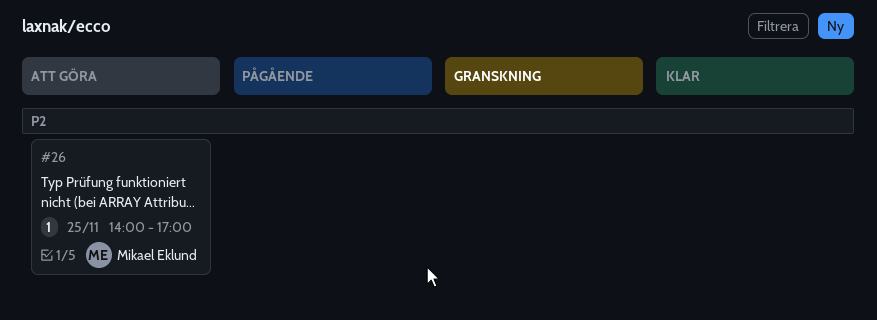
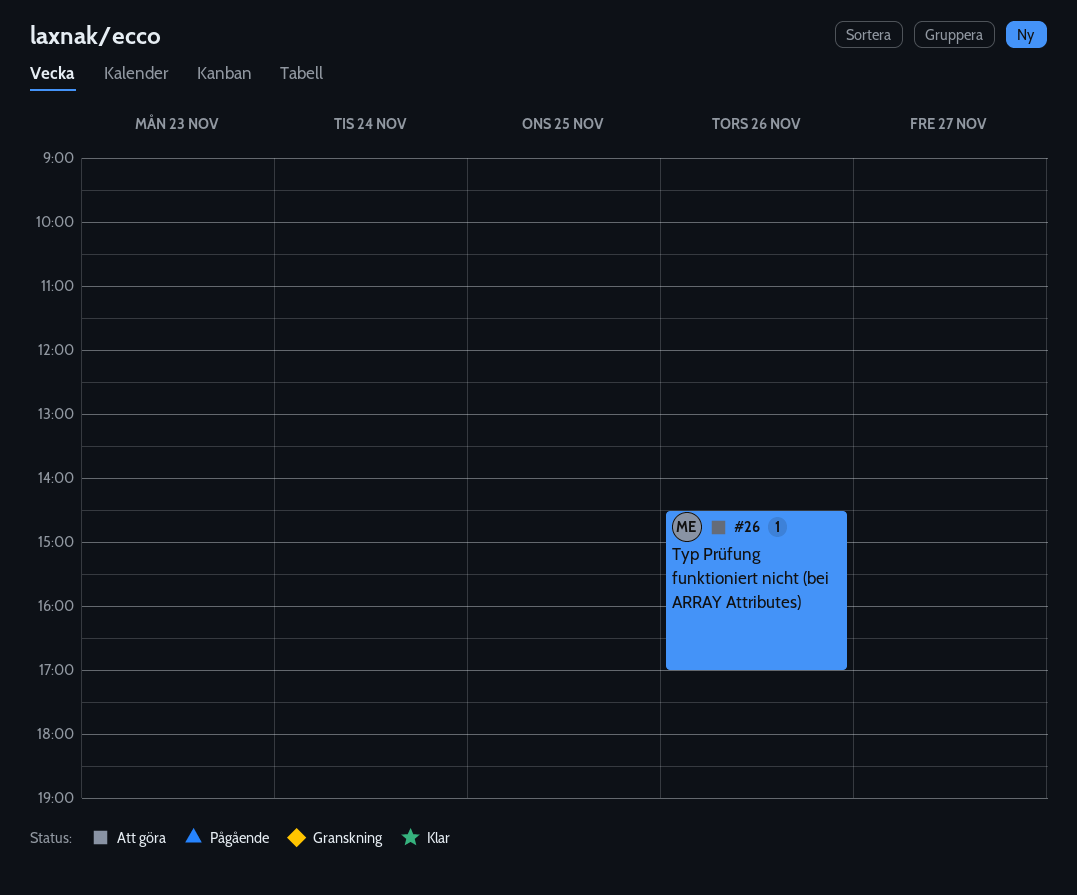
#26, day: Nov 25 -> Nov 26
#26, begins: 14:00 -> 14:30

